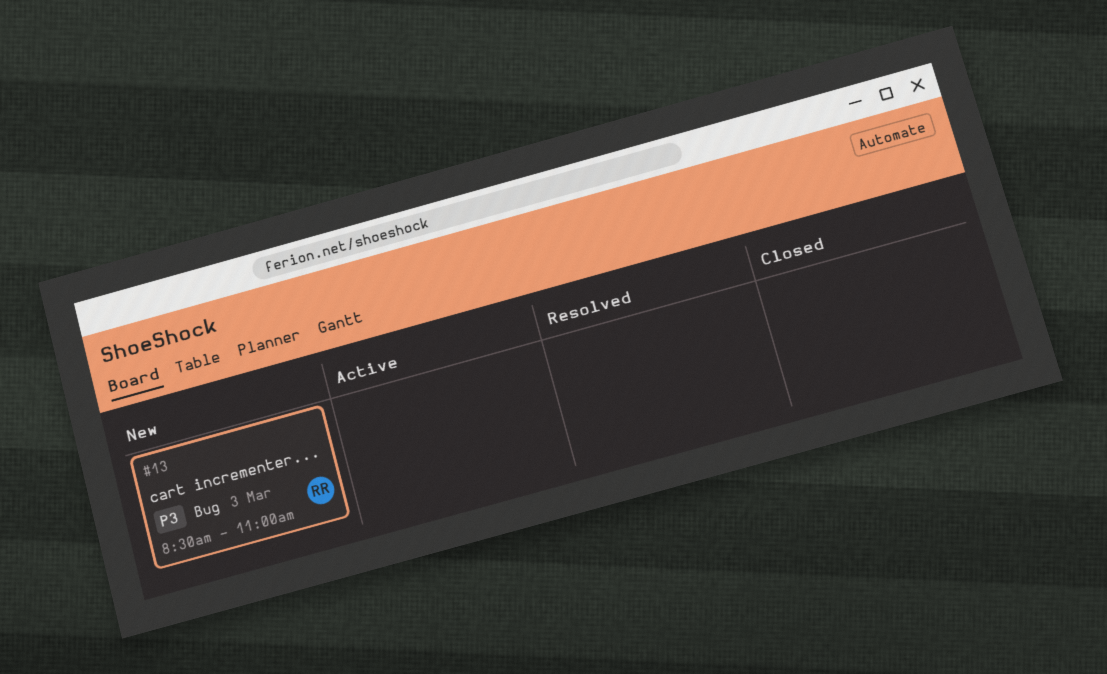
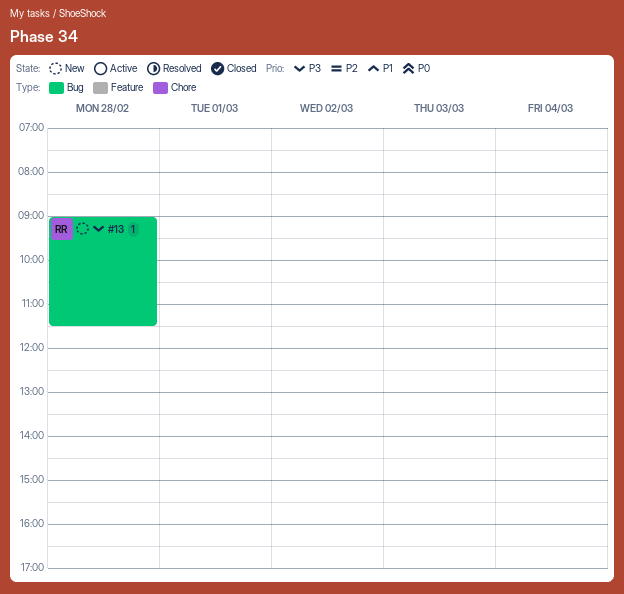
#13, day: Mar 3 -> Feb 28
#13, begins: 08:30 -> 09:00
#13, ends: 11:00 -> 11:30

